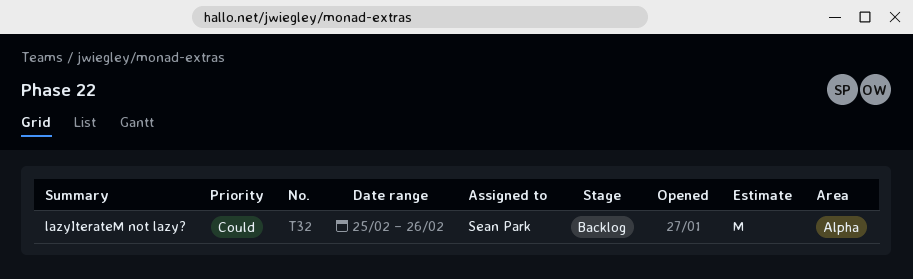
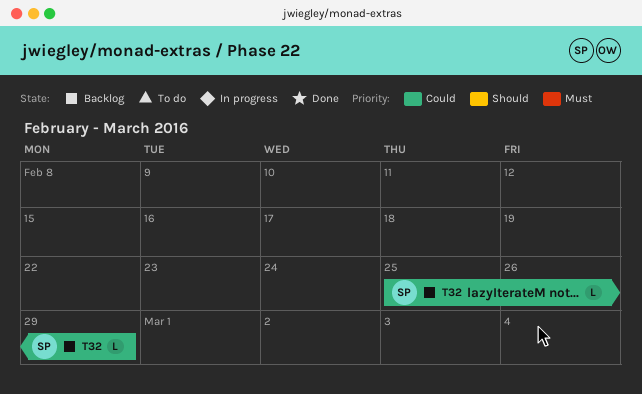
T32, estimate: M -> L
T32, due: Feb 26 -> Feb 29

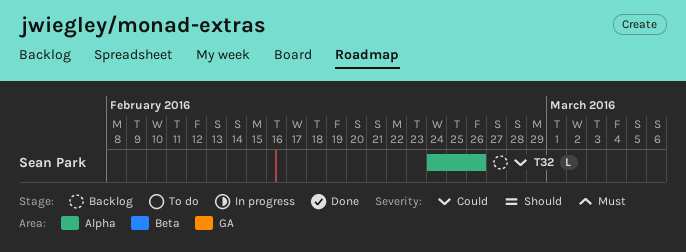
T32, start: Feb 25 -> Feb 24
T32, due: Feb 29 -> Feb 26

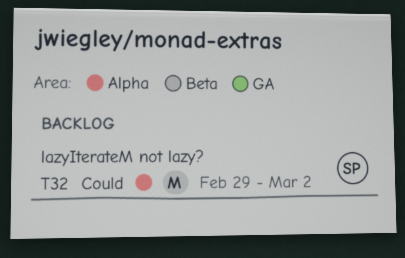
T32, estimate: L -> M
T32, start: Feb 24 -> Feb 29
T32, due: Feb 26 -> Mar 2

